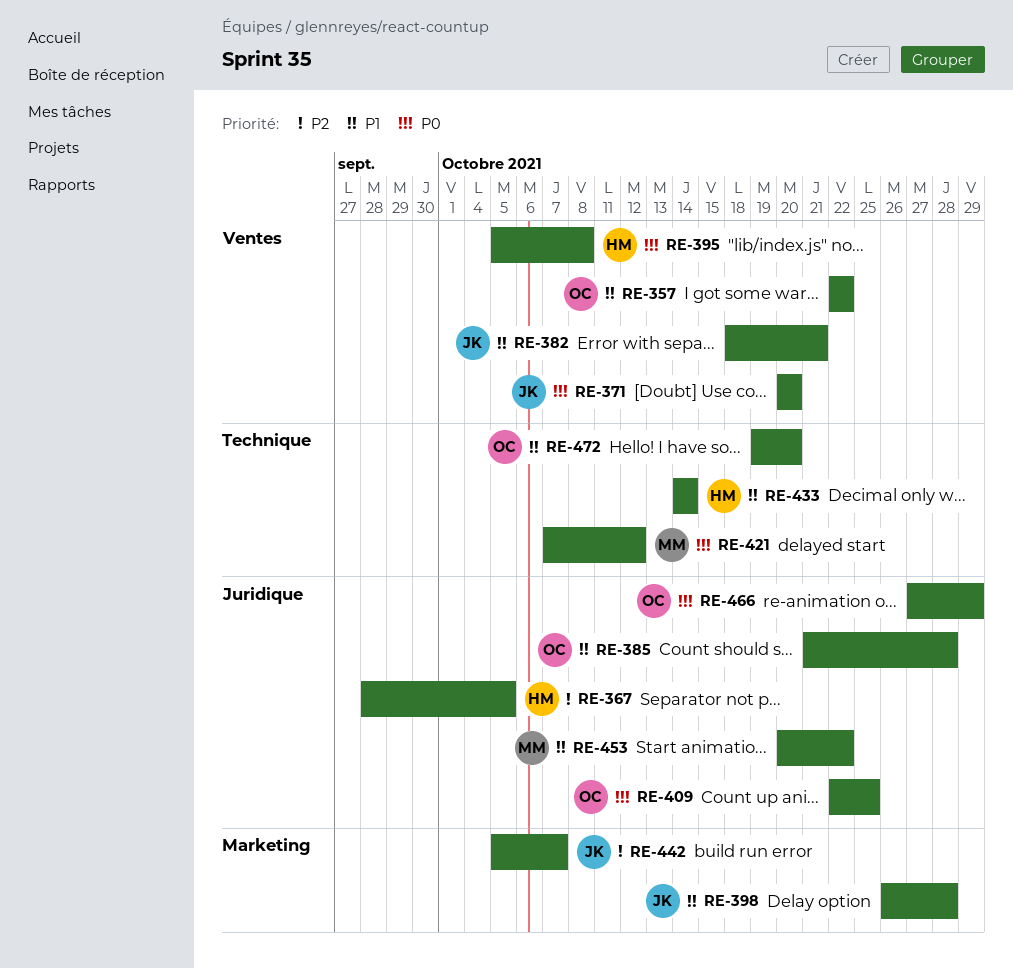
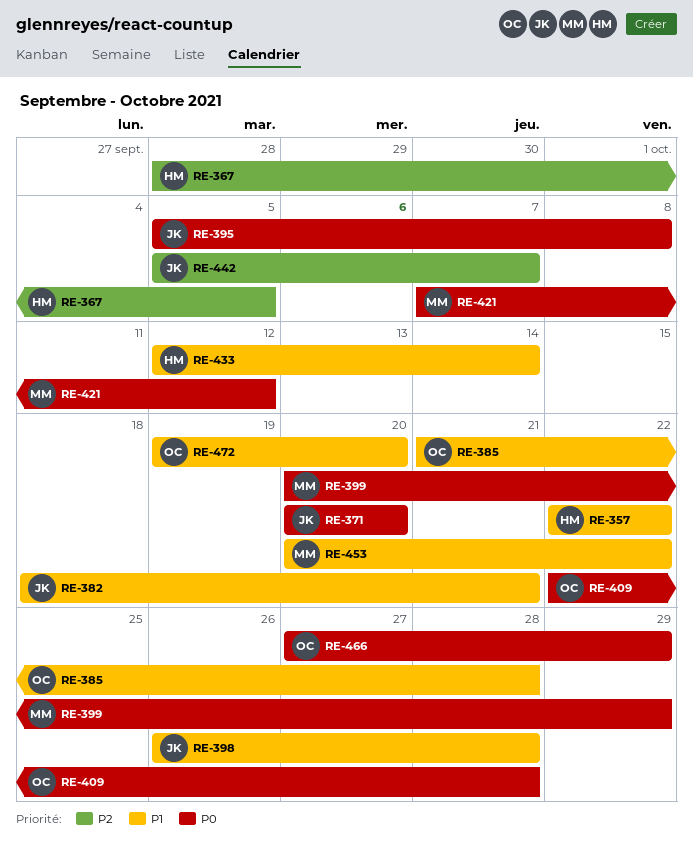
RE-357, owner: OC -> HM
RE-395, owner: HM -> JK
RE-399: none -> present
RE-409, due: Oct 25 -> Oct 28
RE-433, start: Oct 14 -> Oct 12

